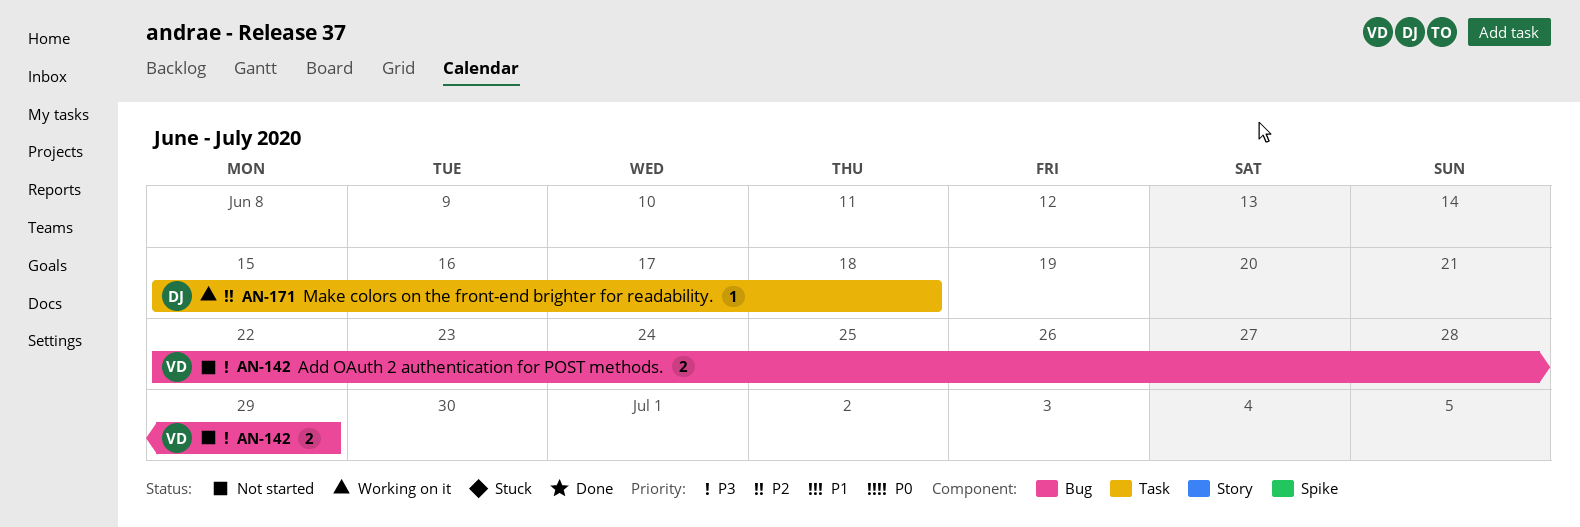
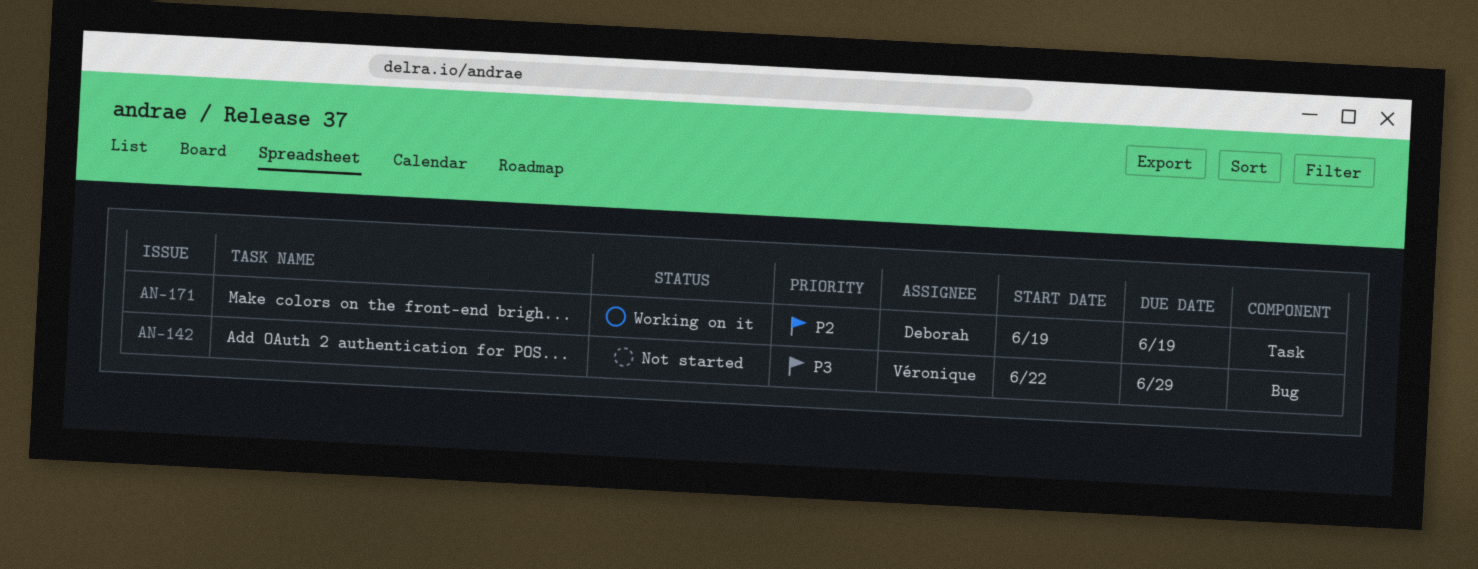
AN-171, start: Jun 15 -> Jun 19
AN-171, due: Jun 18 -> Jun 19

